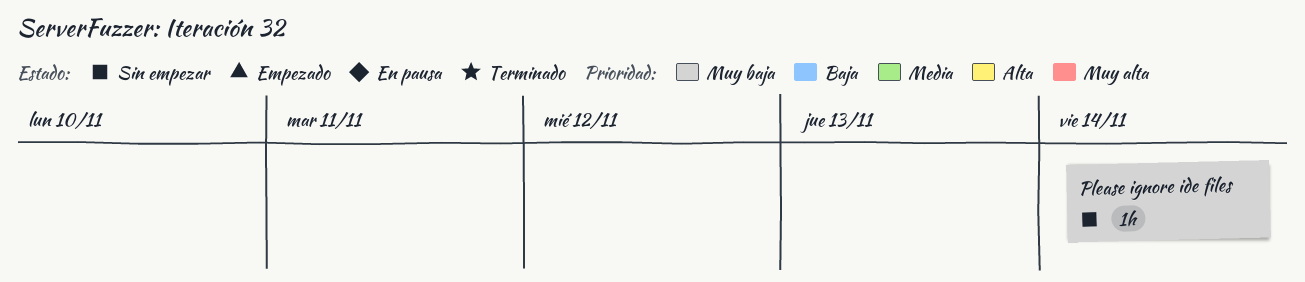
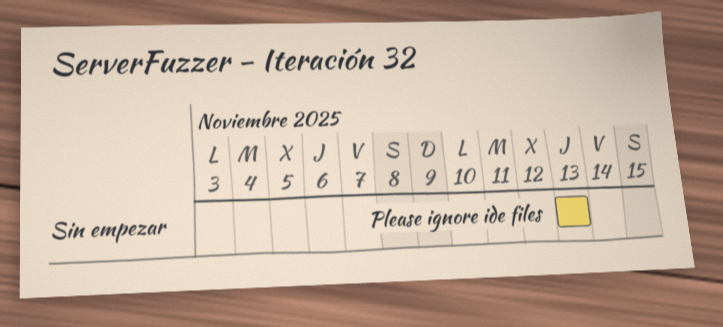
Please ignore ide files, due: Nov 14 -> Nov 13

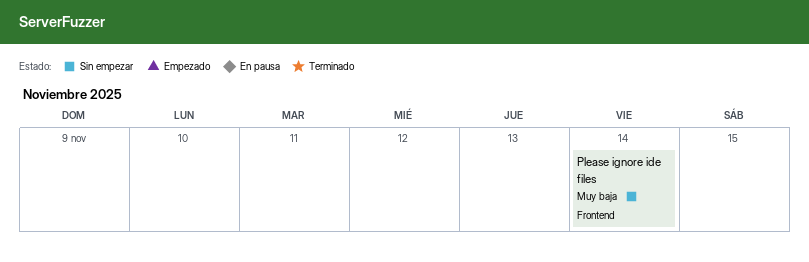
Please ignore ide files, due: Nov 13 -> Nov 14

